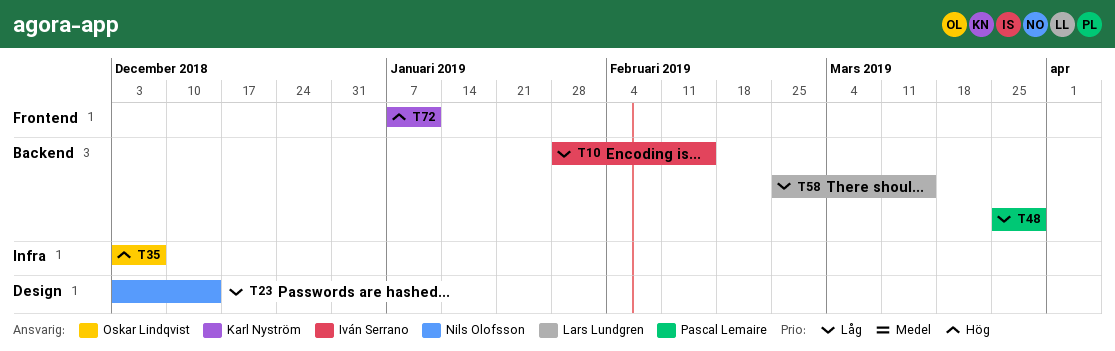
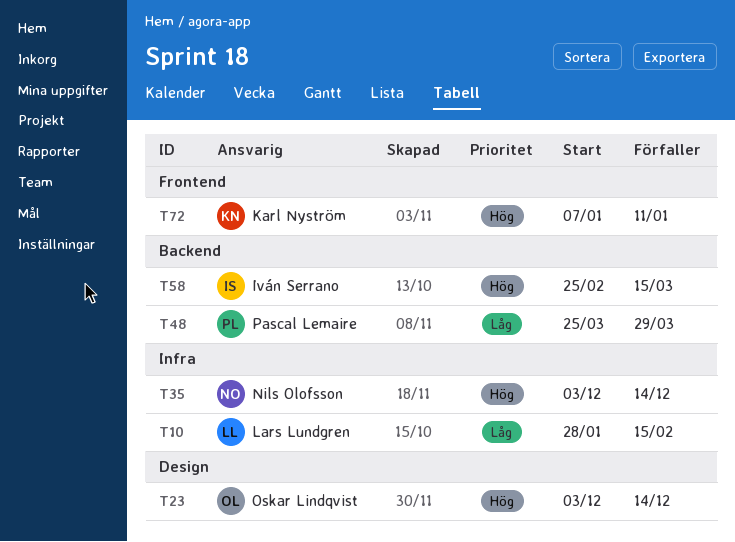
T10, owner: Iván Serrano -> Lars Lundgren
T10, label: Backend -> Infra
T23, owner: Nils Olofsson -> Oskar Lindqvist
T23, priority: Låg -> Hög
T35, owner: Oskar Lindqvist -> Nils Olofsson
T35, due: Dec 7 -> Dec 14
T58, owner: Lars Lundgren -> Iván Serrano
T58, priority: Låg -> Hög

